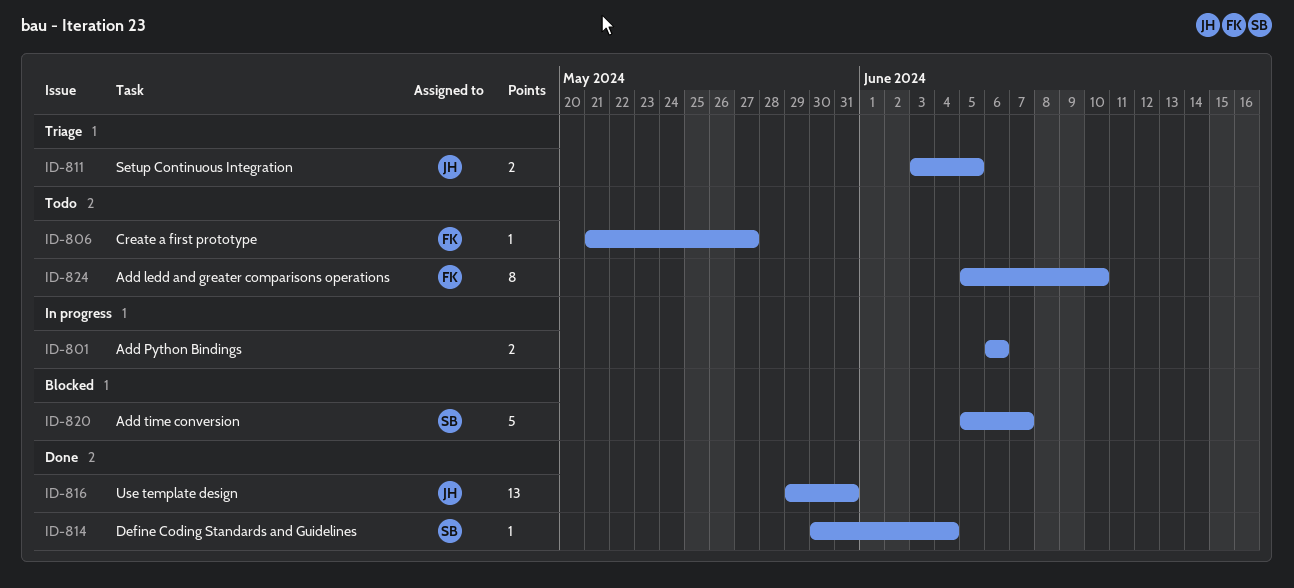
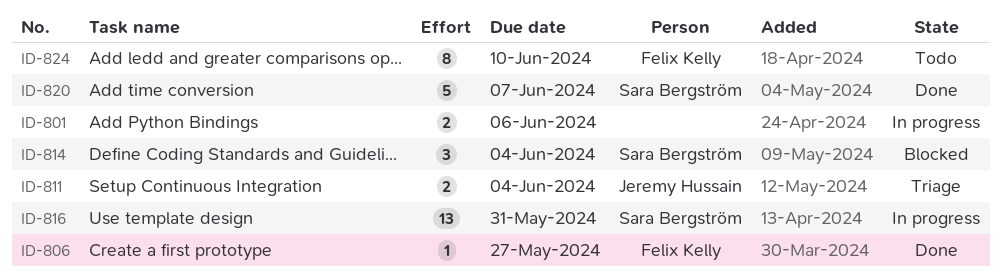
ID-806, status: Todo -> Done
ID-811, due: Jun 5 -> Jun 4
ID-814, status: Done -> Blocked
ID-814, estimate: 1 -> 3
ID-816, status: Done -> In progress
ID-816, owner: Jeremy Hussain -> Sara Bergström
ID-820, status: Blocked -> Done

